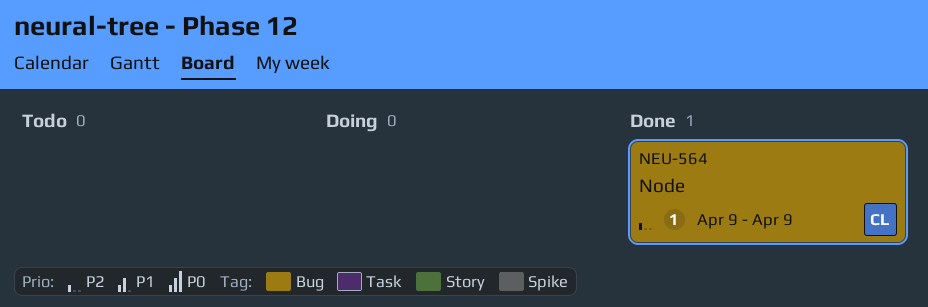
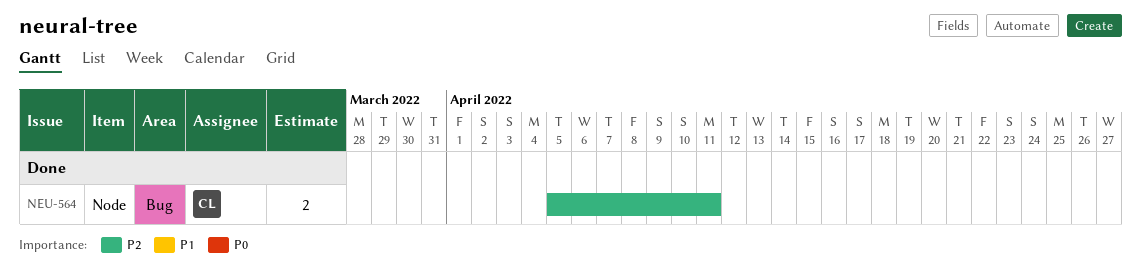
NEU-564, estimate: 1 -> 2
NEU-564, start: Apr 9 -> Apr 5
NEU-564, due: Apr 9 -> Apr 11

